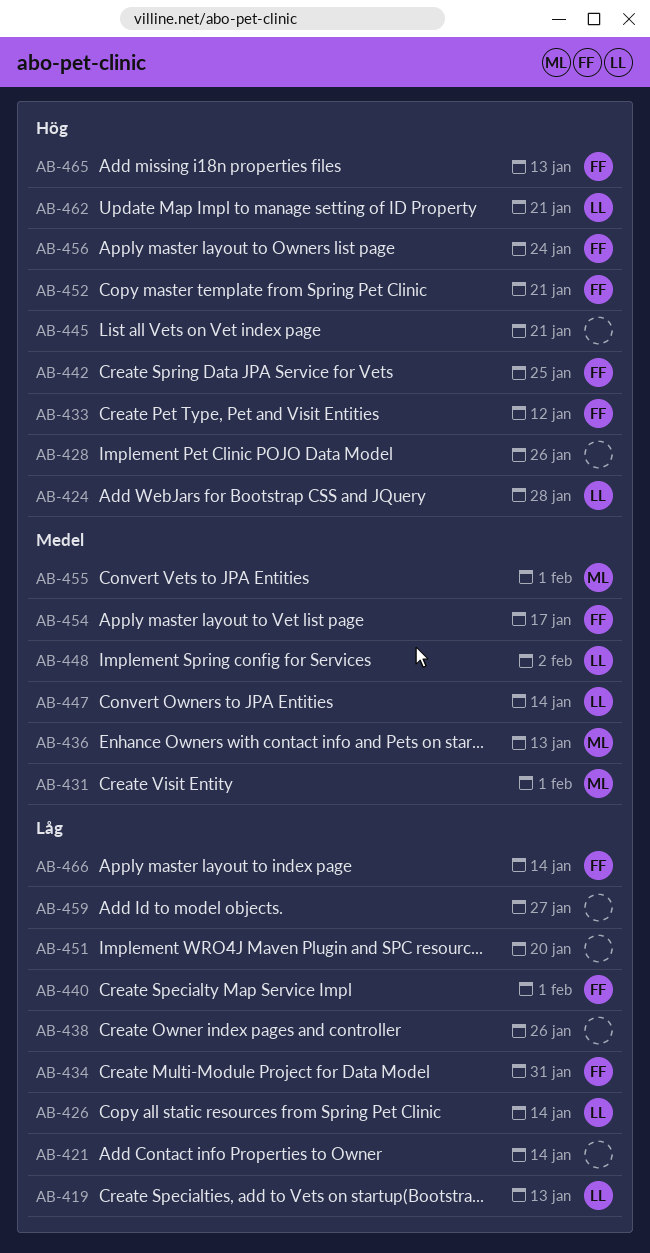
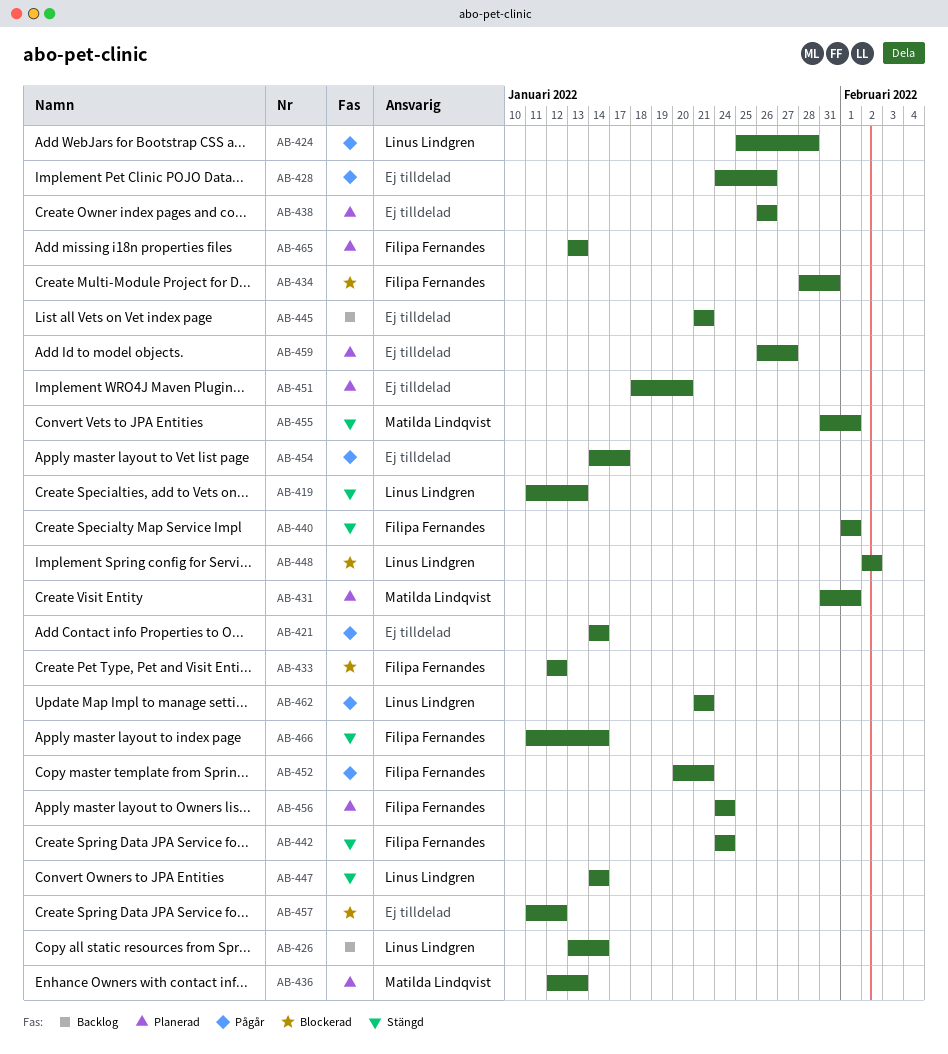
AB-442, due: Jan 25 -> Jan 24
AB-454, owner: Filipa Fernandes -> none
AB-457: none -> present

